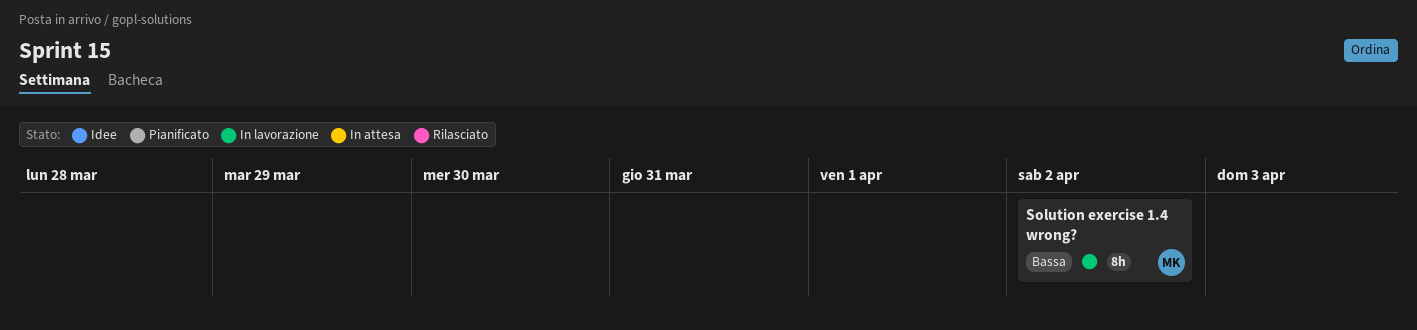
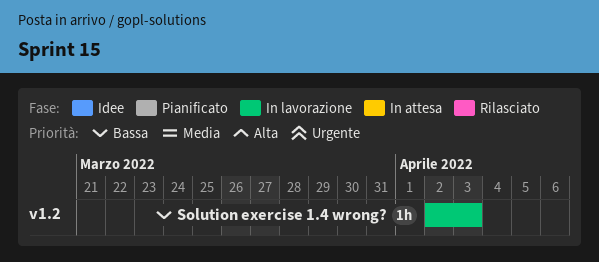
Solution exercise 1.4 wrong?, estimate: 8h -> 1h
Solution exercise 1.4 wrong?, due: Apr 2 -> Apr 3

